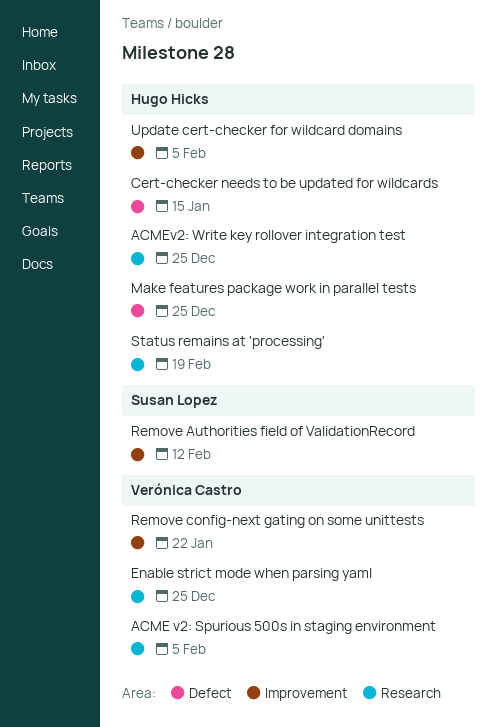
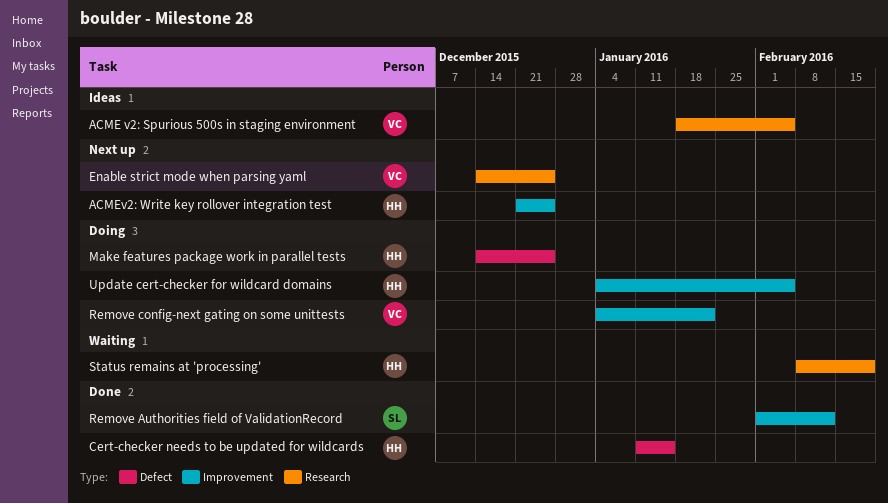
ACMEv2: Write key rollover integration test, label: Research -> Improvement

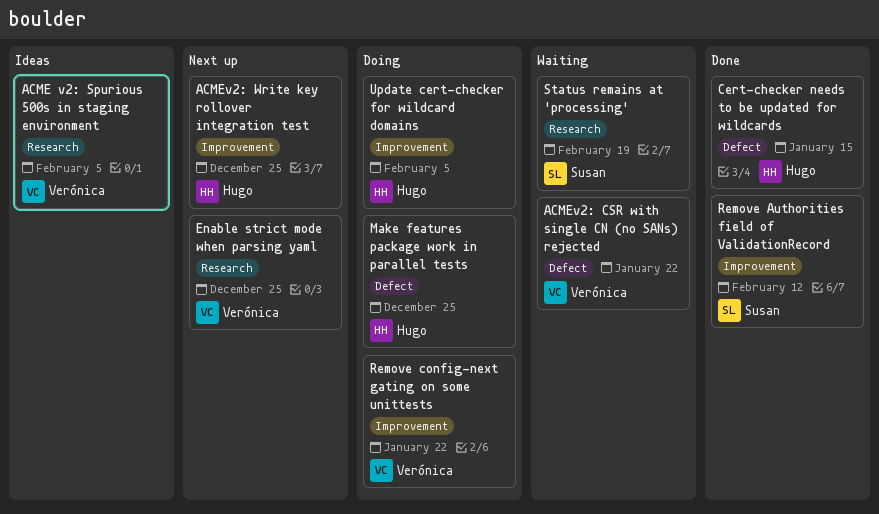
ACMEv2: CSR with single CN (no SANs) rejected: none -> present
Status remains at 'processing', owner: Hugo -> Susan

